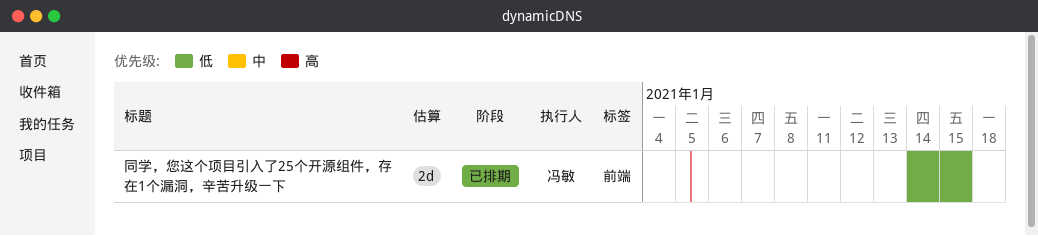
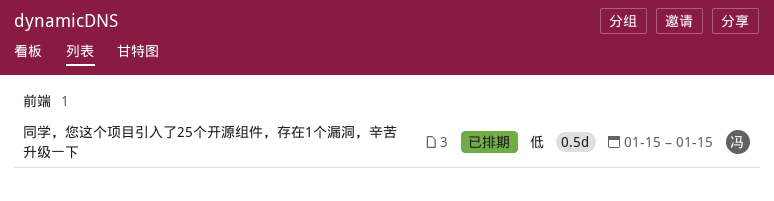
同学，您这个项目引入了25个开源组件，存在1个漏洞，辛苦升级一下, estimate: 2d -> 0.5d
同学，您这个项目引入了25个开源组件，存在1个漏洞，辛苦升级一下, start: Jan 14 -> Jan 15

